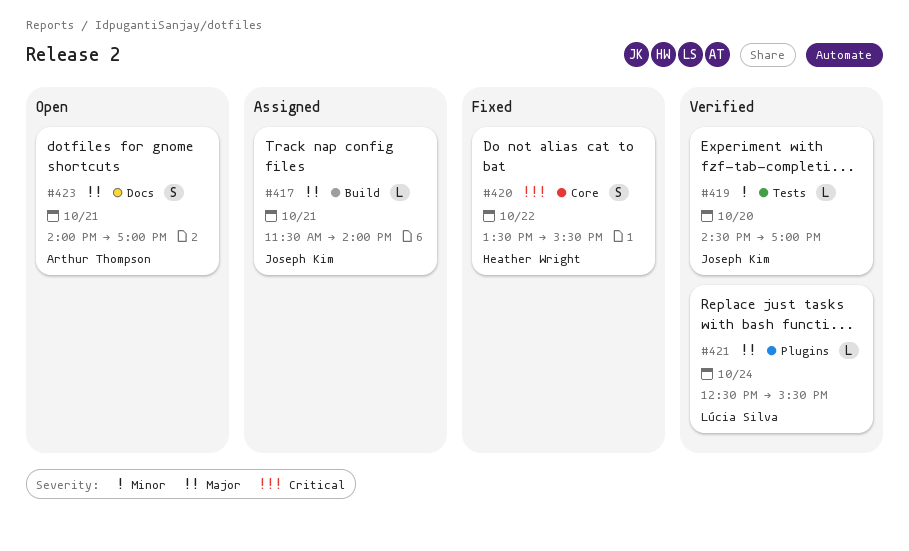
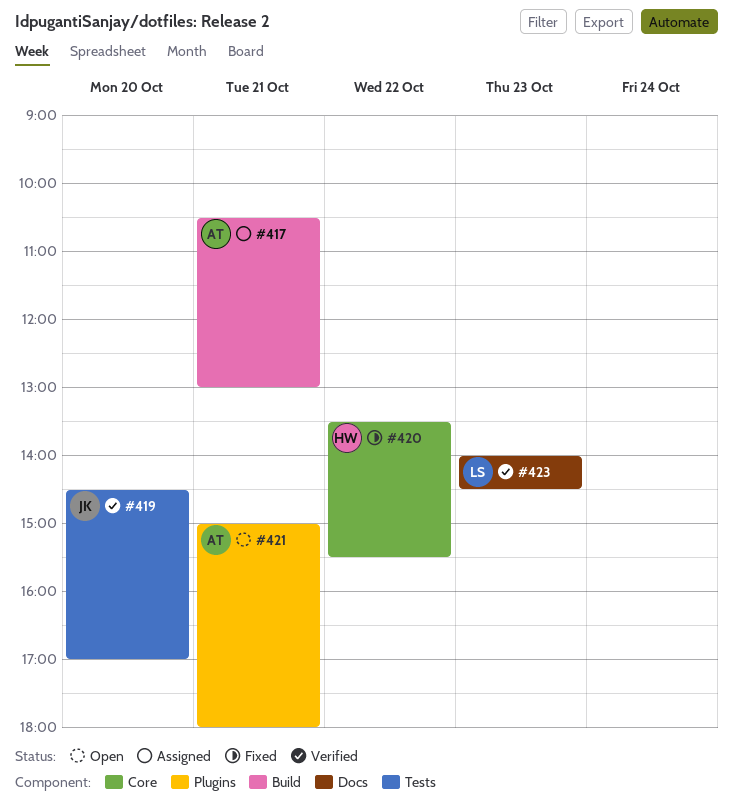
#417, owner: Joseph Kim -> Arthur Thompson
#417, begins: 11:30 -> 10:30
#417, ends: 14:00 -> 13:00
#421, status: Verified -> Open
#421, owner: Lúcia Silva -> Arthur Thompson
#421, day: Oct 24 -> Oct 21
#421, begins: 12:30 -> 15:00
#421, ends: 15:30 -> 18:00
#423, status: Open -> Verified
#423, owner: Arthur Thompson -> Lúcia Silva
#423, day: Oct 21 -> Oct 23
#423, ends: 17:00 -> 14:30

